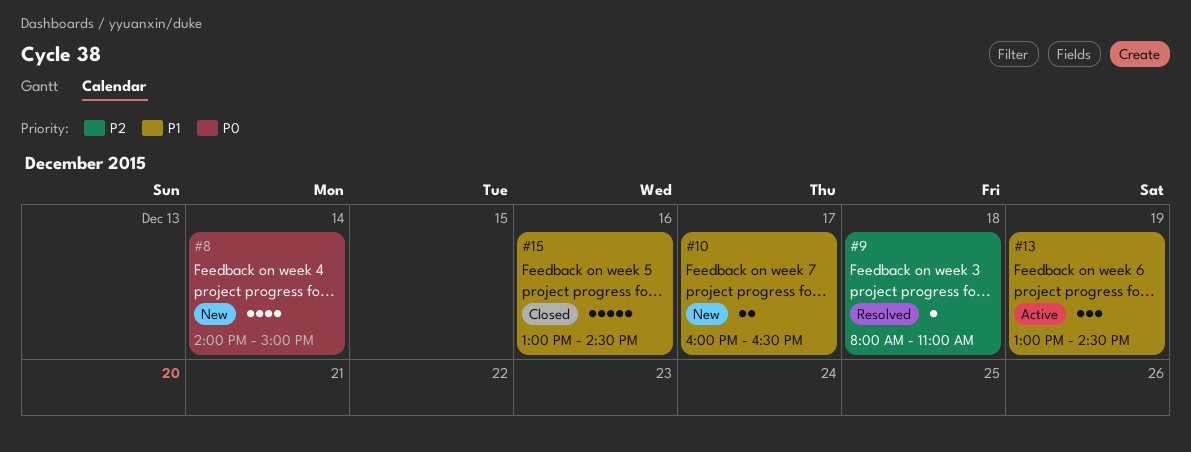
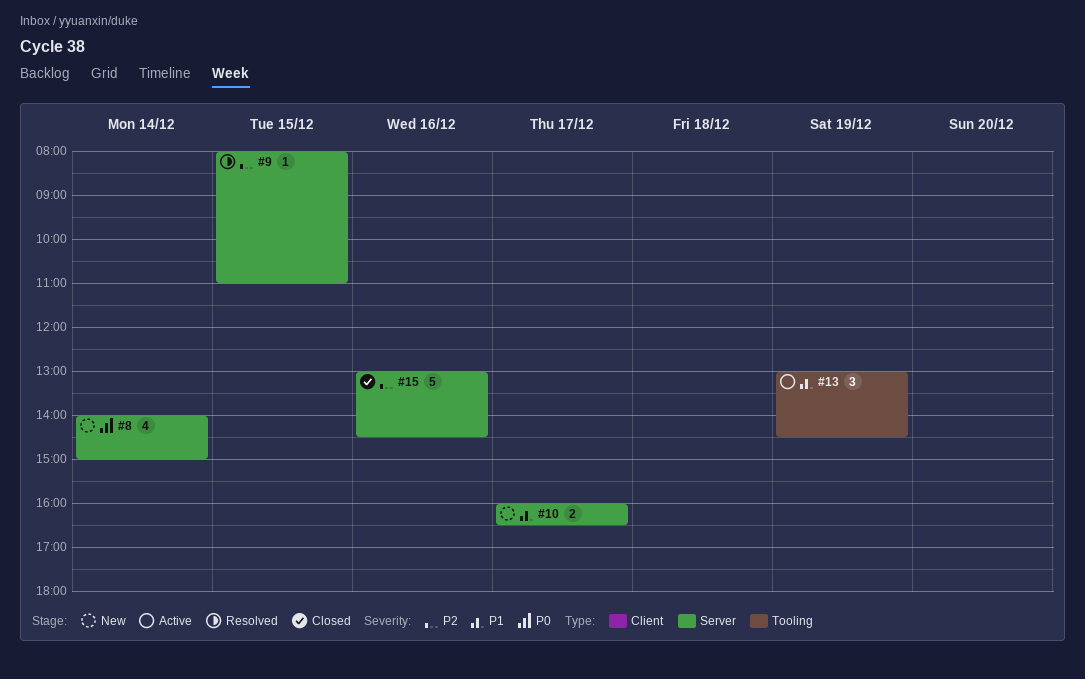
#9, day: Dec 18 -> Dec 15
#15, priority: P1 -> P2

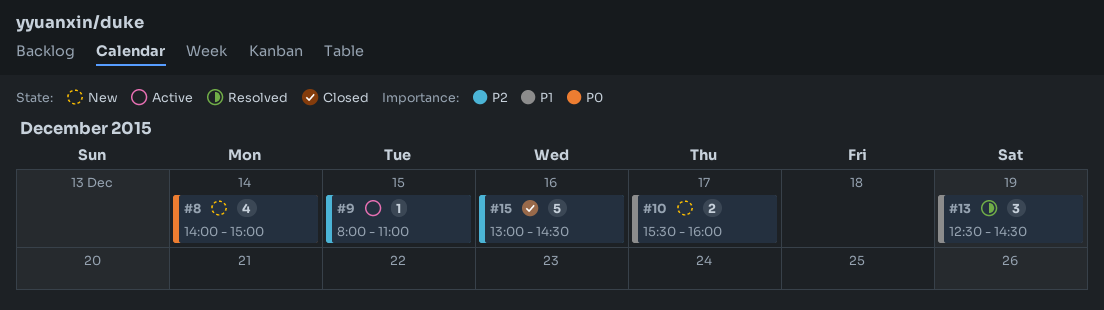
#9, status: Resolved -> Active
#10, begins: 16:00 -> 15:30
#10, ends: 16:30 -> 16:00
#13, status: Active -> Resolved
#13, begins: 13:00 -> 12:30

